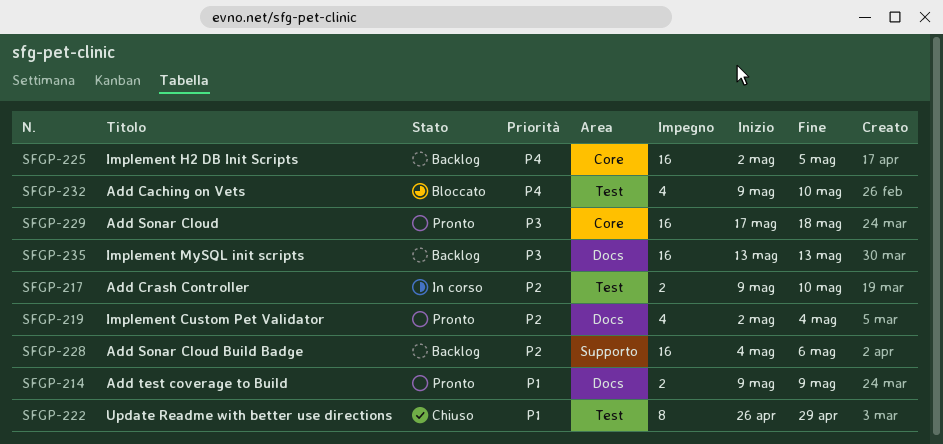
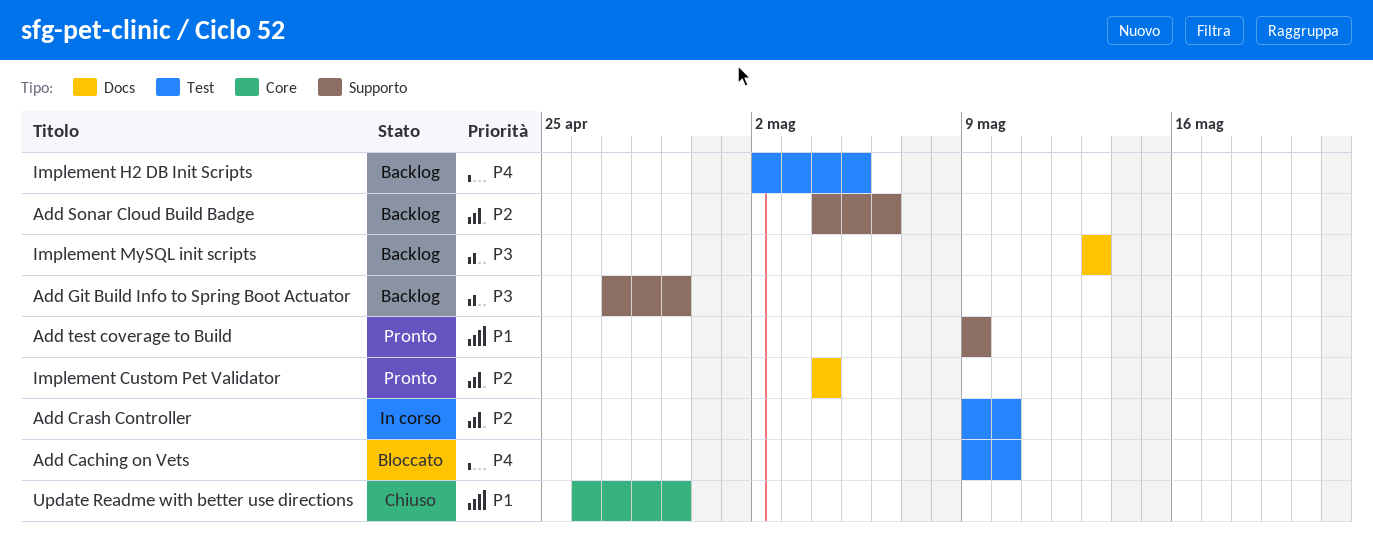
Add Git Build Info to Spring Boot Actuator: none -> present
Add Sonar Cloud: present -> none
Add test coverage to Build, label: Docs -> Supporto
Implement Custom Pet Validator, start: May 2 -> May 4
Implement H2 DB Init Scripts, label: Core -> Test
Update Readme with better use directions, label: Test -> Core

